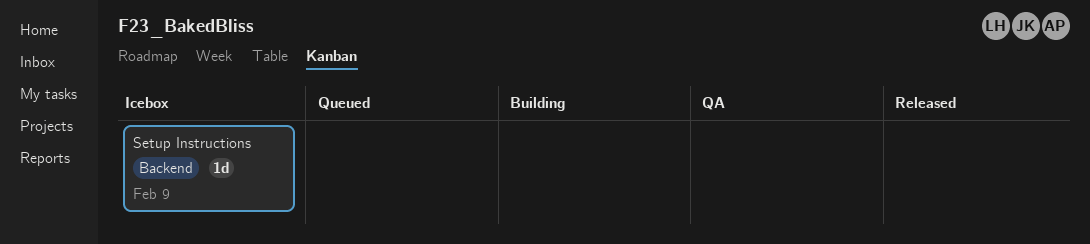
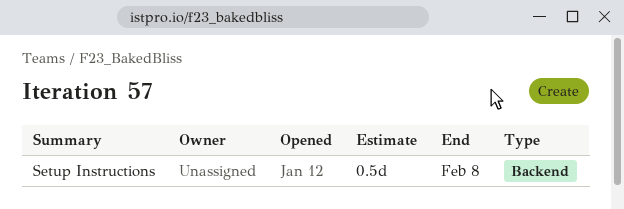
Setup Instructions, estimate: 1d -> 0.5d
Setup Instructions, due: Feb 9 -> Feb 8

